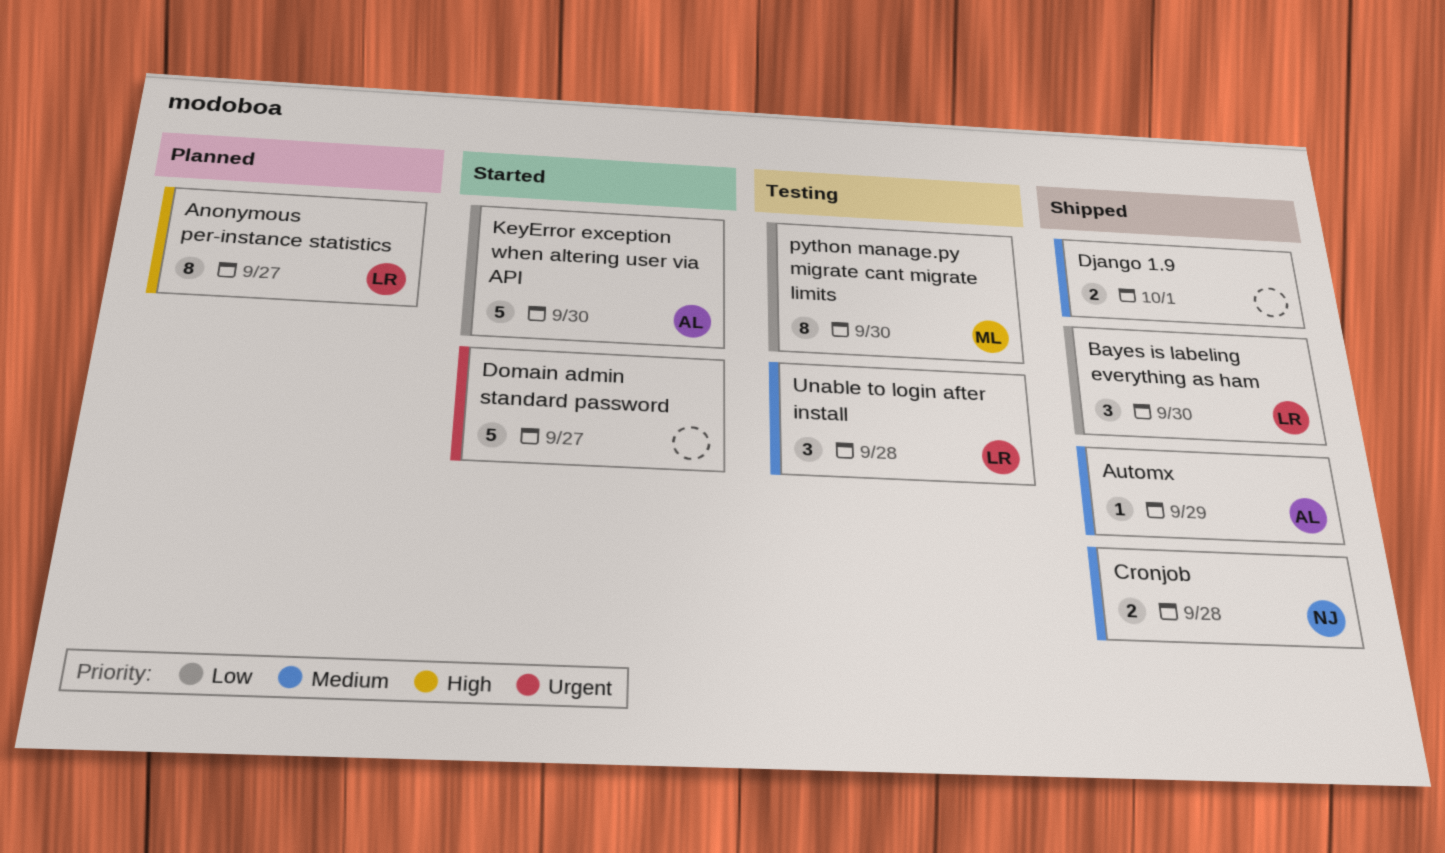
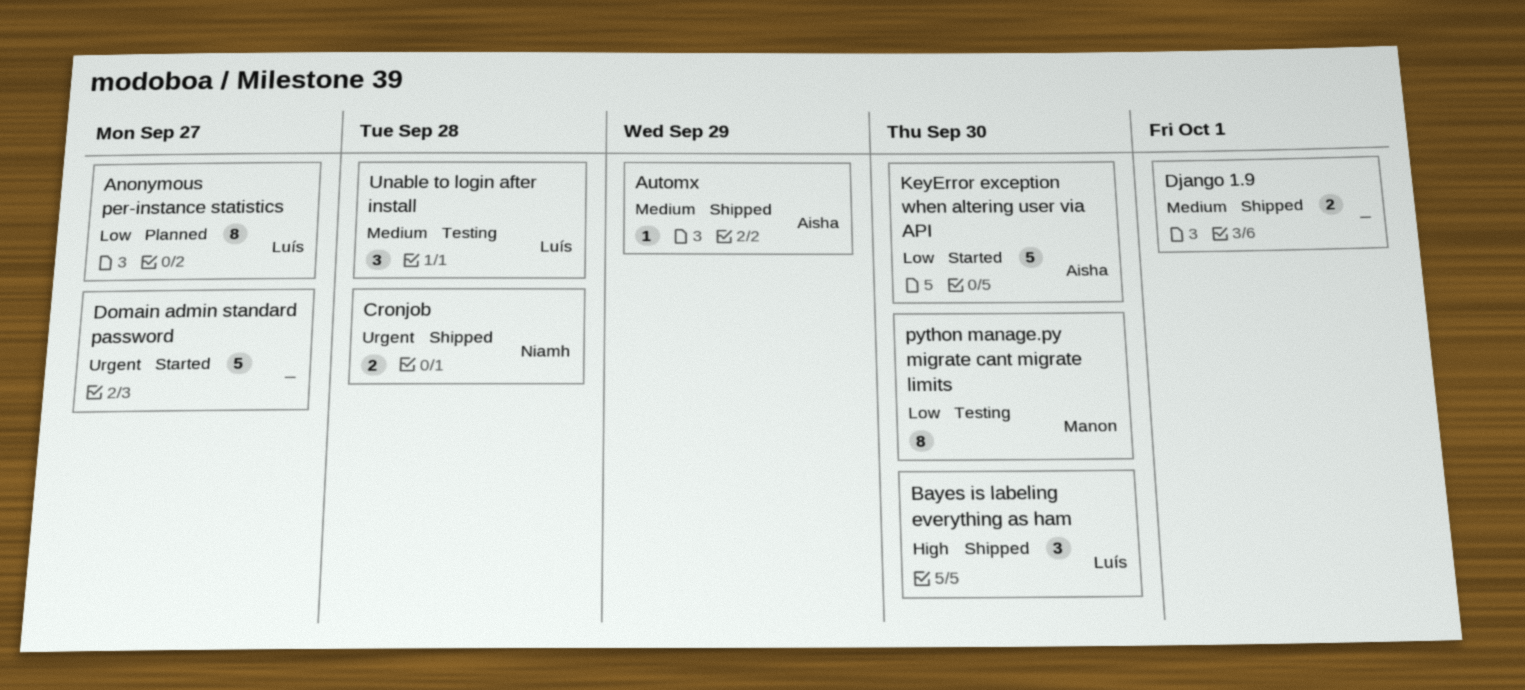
Anonymous per-instance statistics, priority: High -> Low
Bayes is labeling everything as ham, priority: Low -> High
Cronjob, priority: Medium -> Urgent

